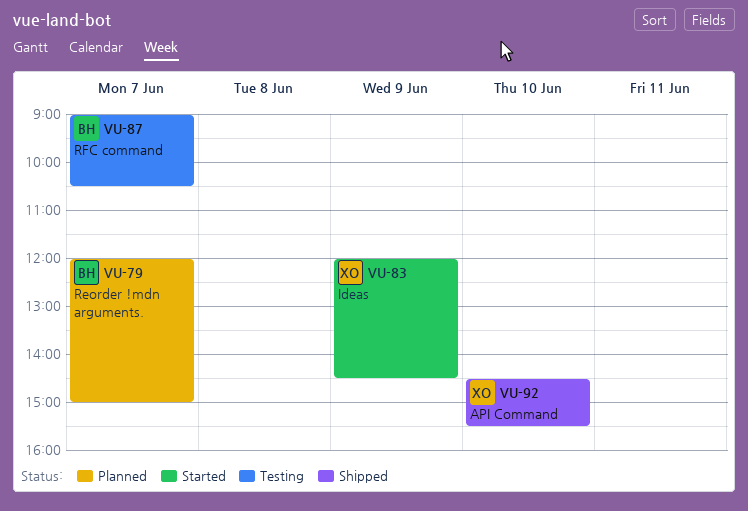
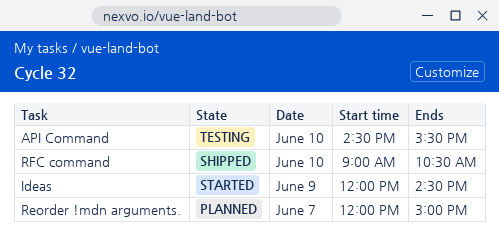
API Command, status: Shipped -> Testing
RFC command, status: Testing -> Shipped
RFC command, day: Jun 7 -> Jun 10

